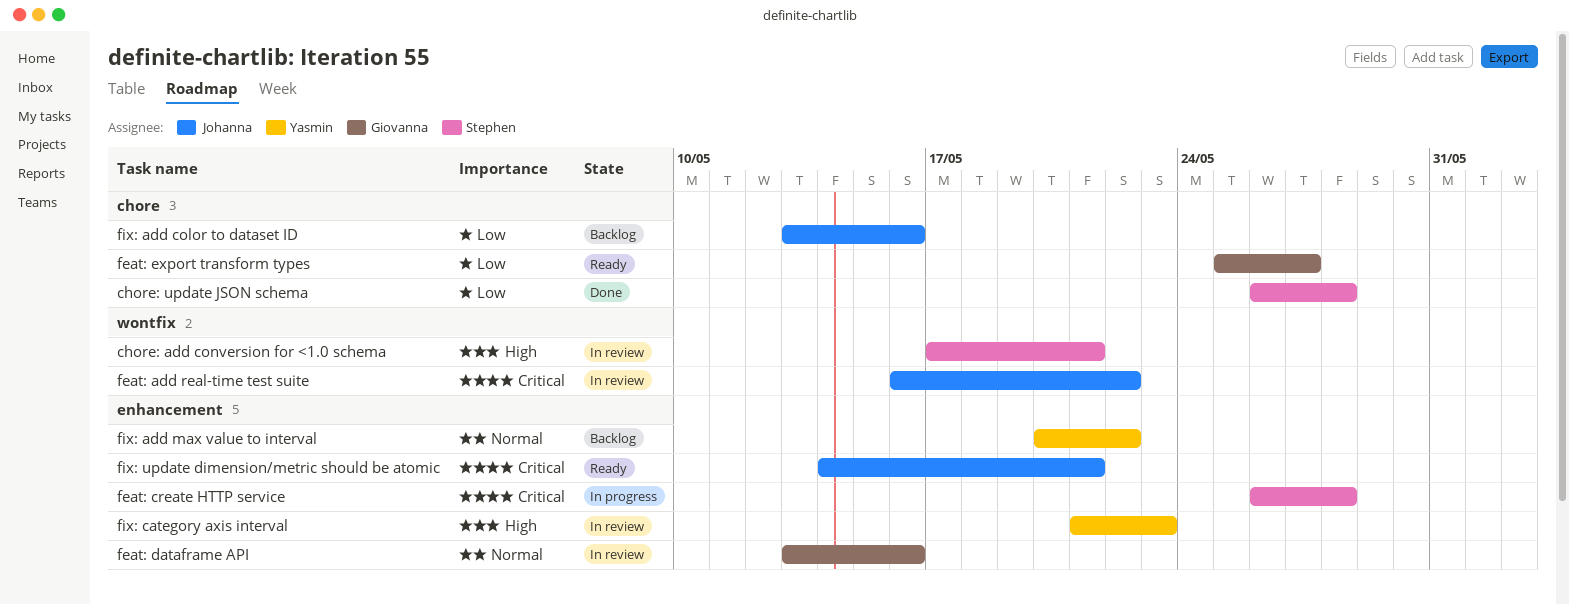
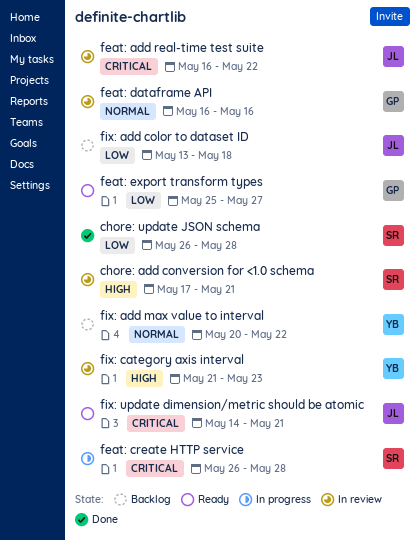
feat: dataframe API, start: May 13 -> May 16
fix: add color to dataset ID, due: May 16 -> May 18

